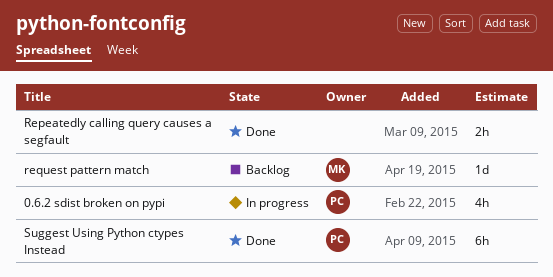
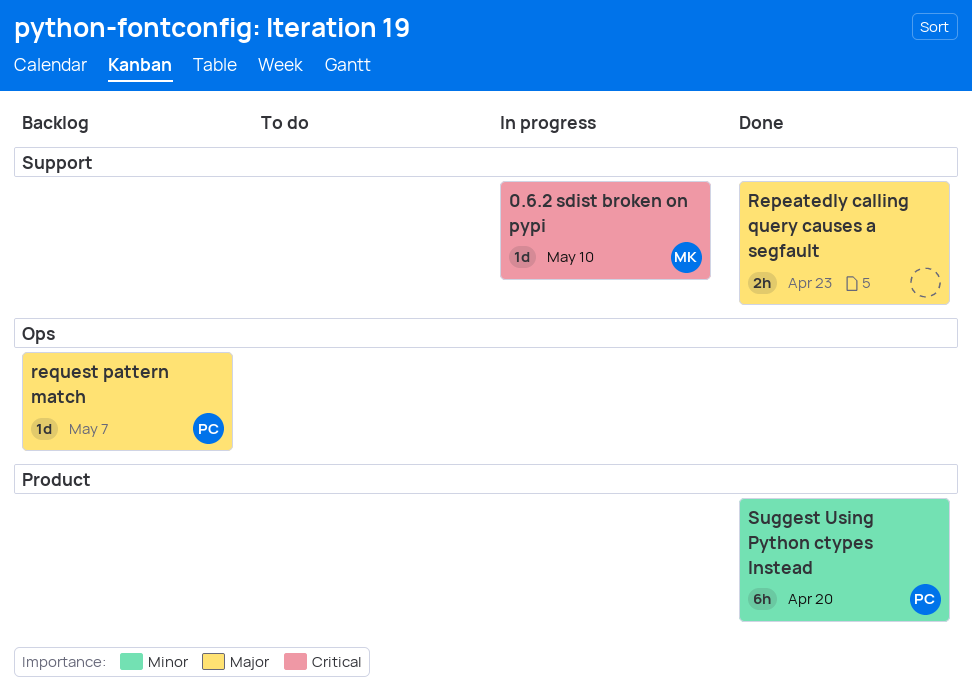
0.6.2 sdist broken on pypi, owner: PC -> MK
0.6.2 sdist broken on pypi, estimate: 4h -> 1d
request pattern match, owner: MK -> PC

